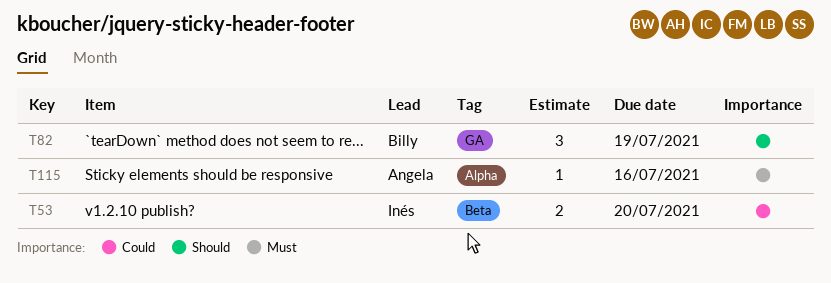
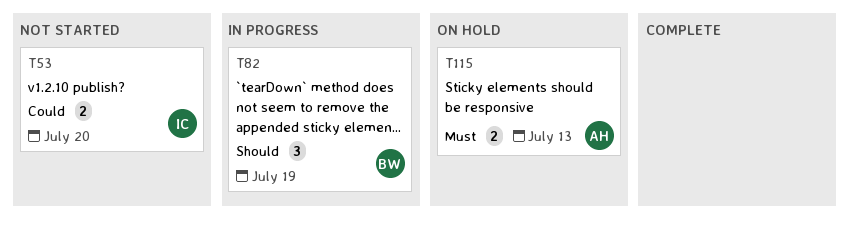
T115, estimate: 1 -> 2
T115, due: Jul 16 -> Jul 13

